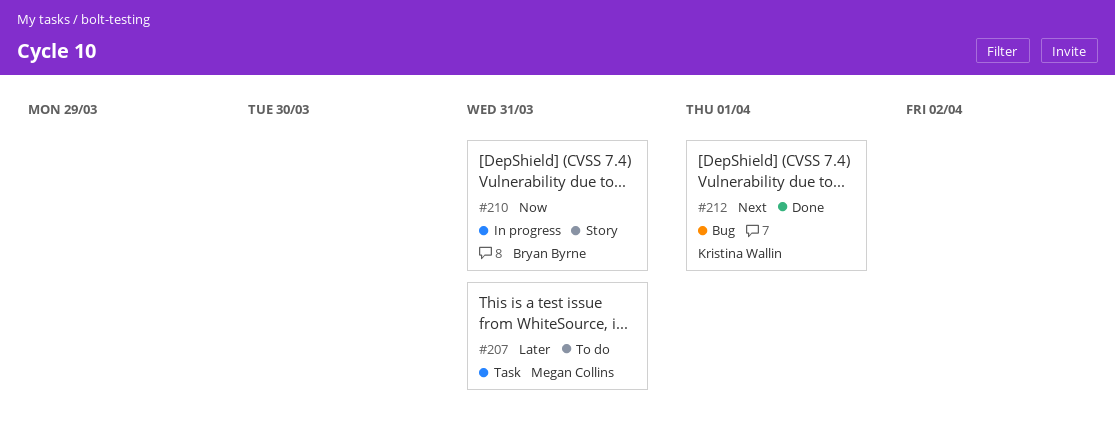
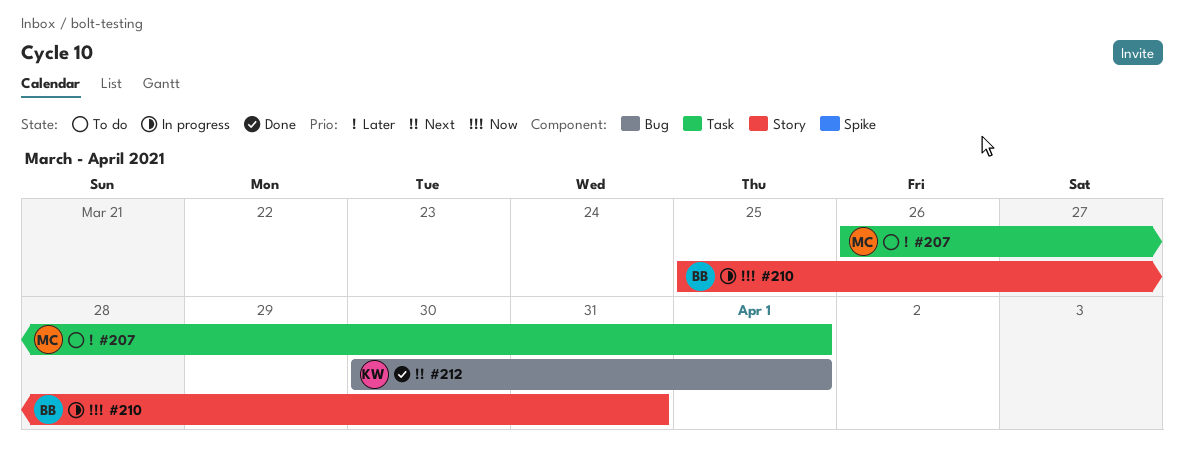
#207, due: Mar 31 -> Apr 1

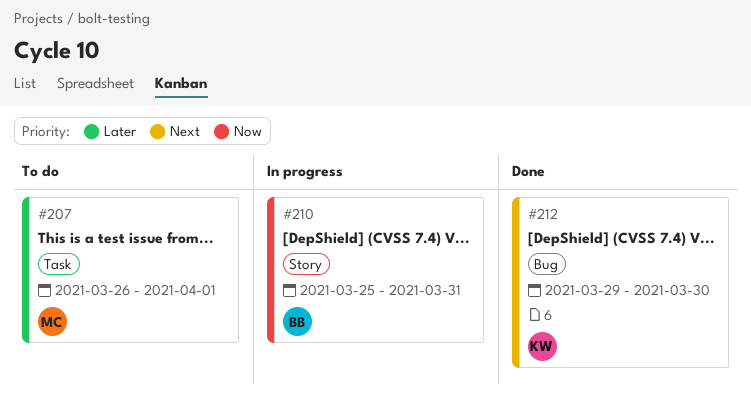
#212, start: Mar 30 -> Mar 29
#212, due: Apr 1 -> Mar 30

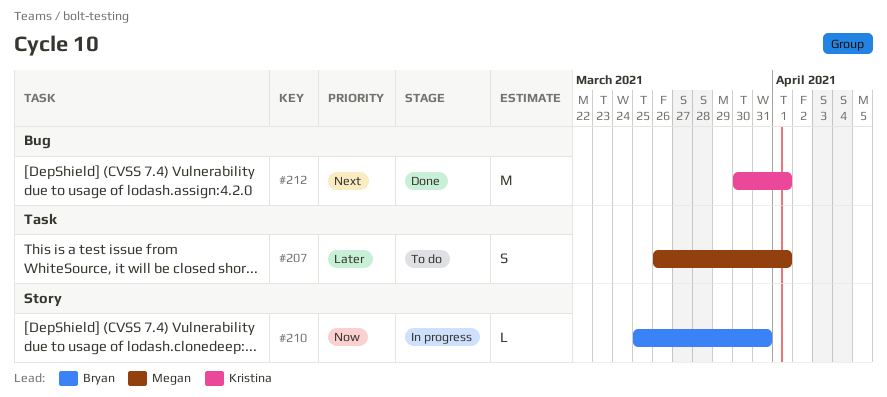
#212, start: Mar 29 -> Mar 30
#212, due: Mar 30 -> Apr 1

